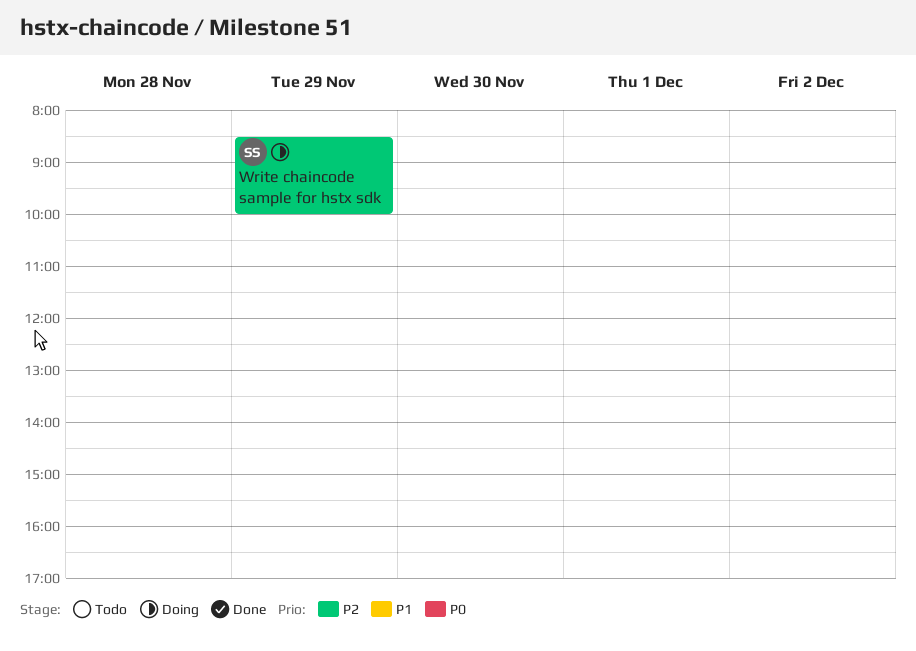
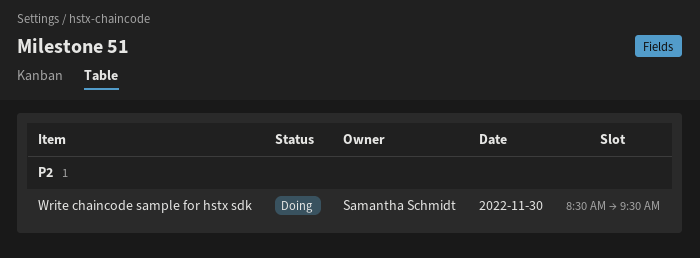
Write chaincode sample for hstx sdk, day: Nov 29 -> Nov 30
Write chaincode sample for hstx sdk, ends: 10:00 -> 09:30

